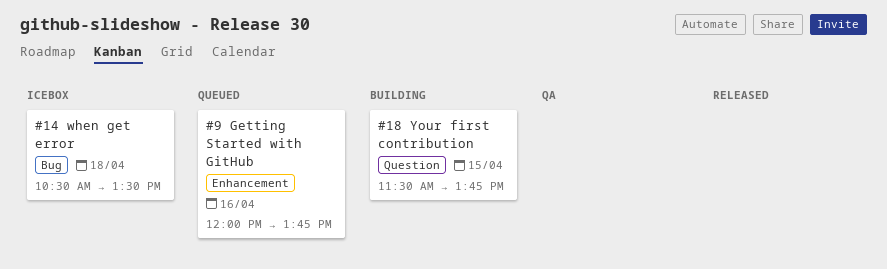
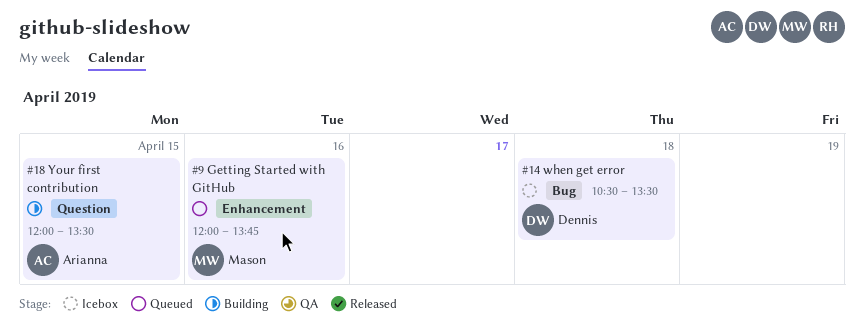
#18, begins: 11:30 -> 12:00
#18, ends: 13:45 -> 13:30

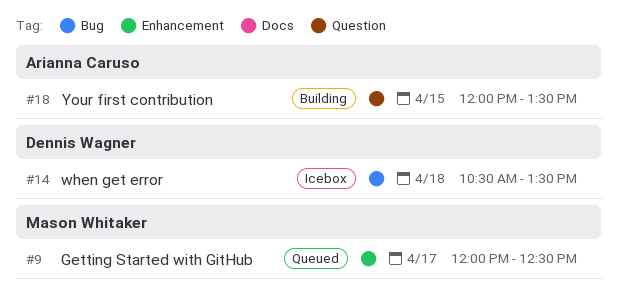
#9, day: Apr 16 -> Apr 17
#9, ends: 13:45 -> 12:30

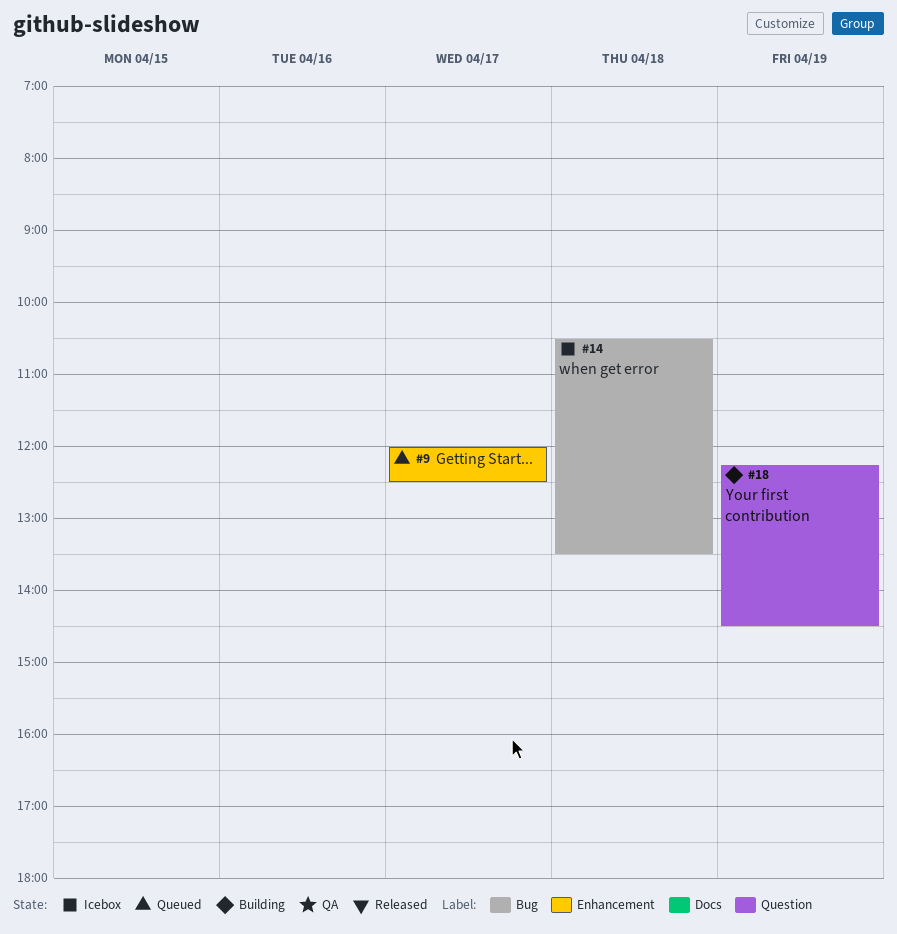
#18, day: Apr 15 -> Apr 19
#18, begins: 12:00 -> 12:15
#18, ends: 13:30 -> 14:30

